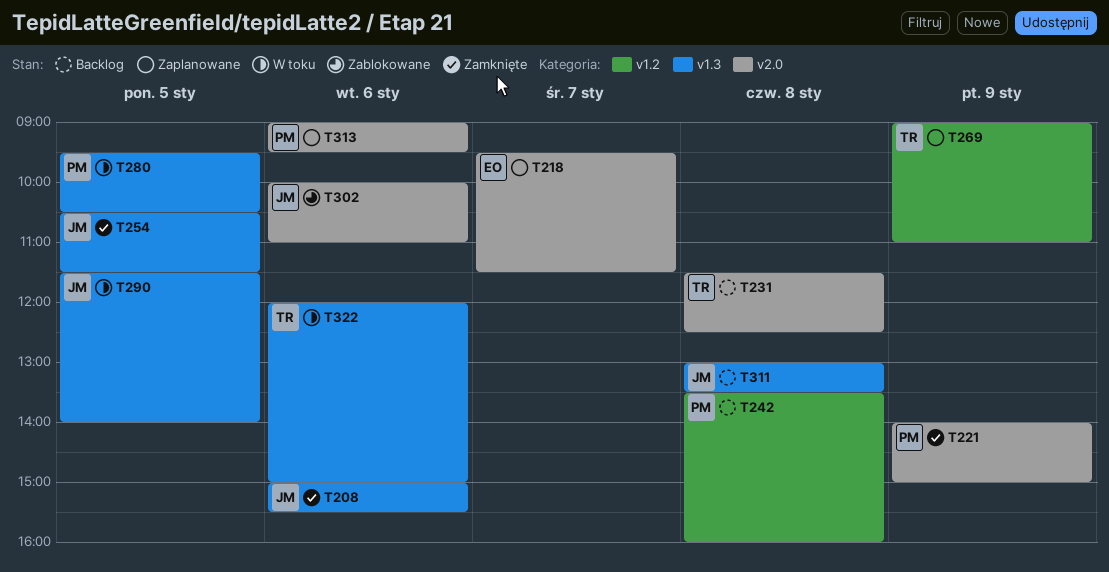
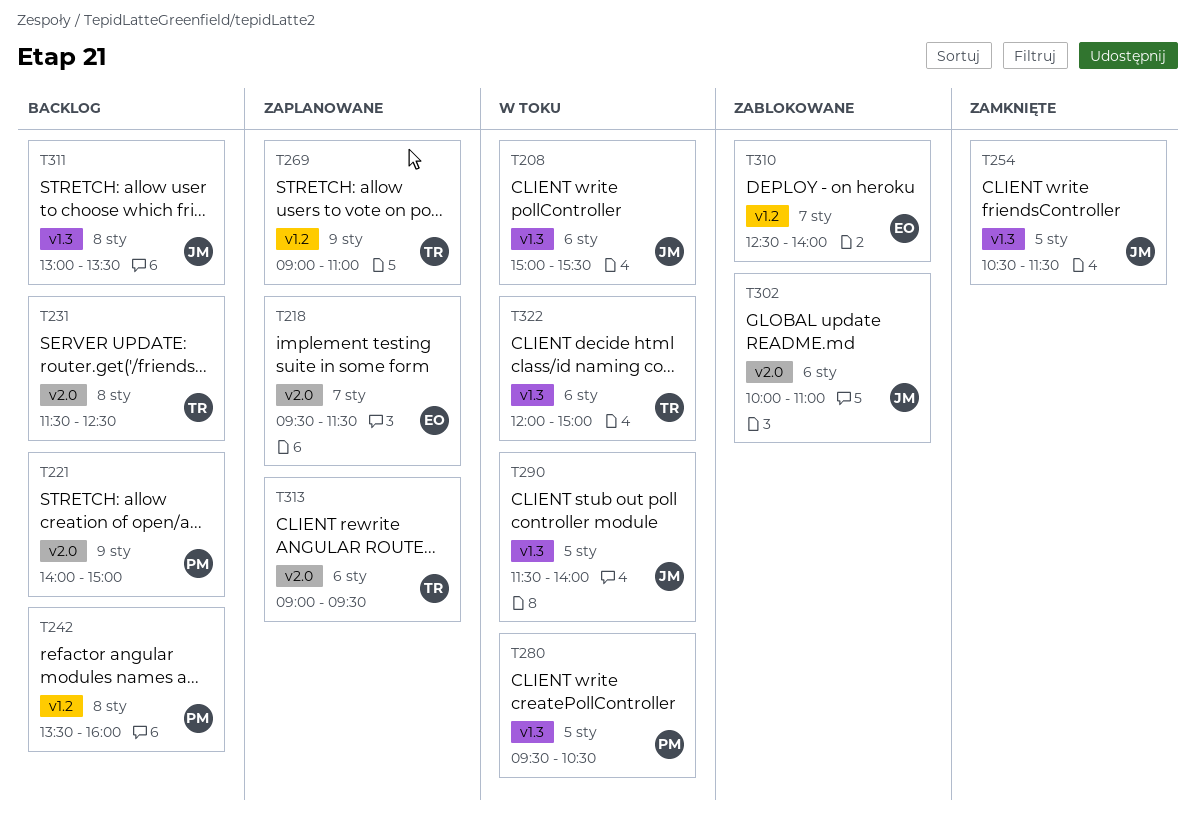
T208, status: Zamknięte -> W toku
T221, status: Zamknięte -> Backlog
T310: none -> present
T313, owner: PM -> TR

